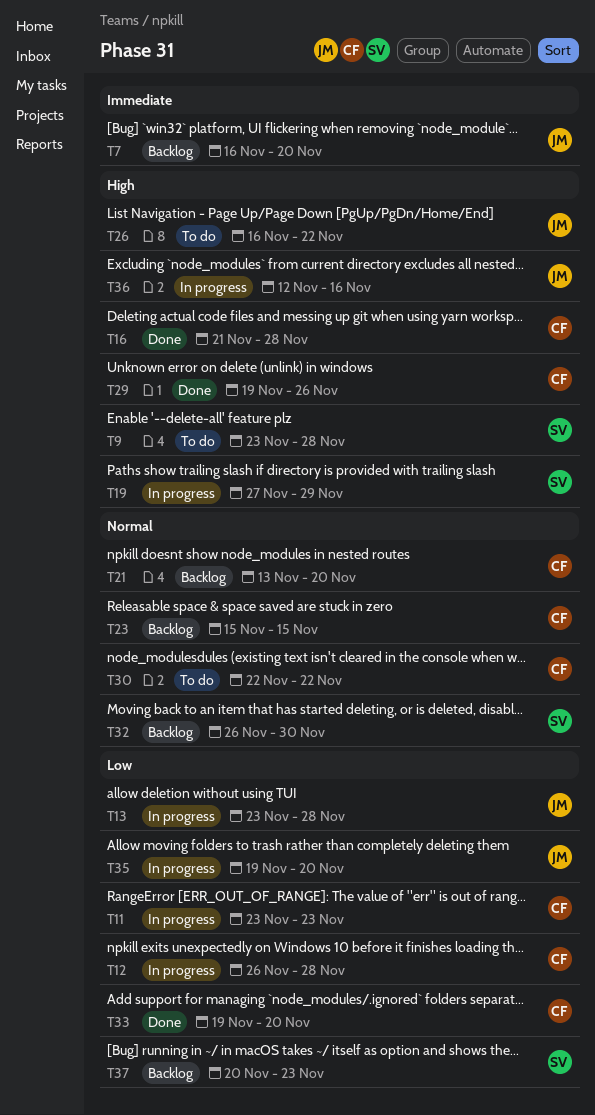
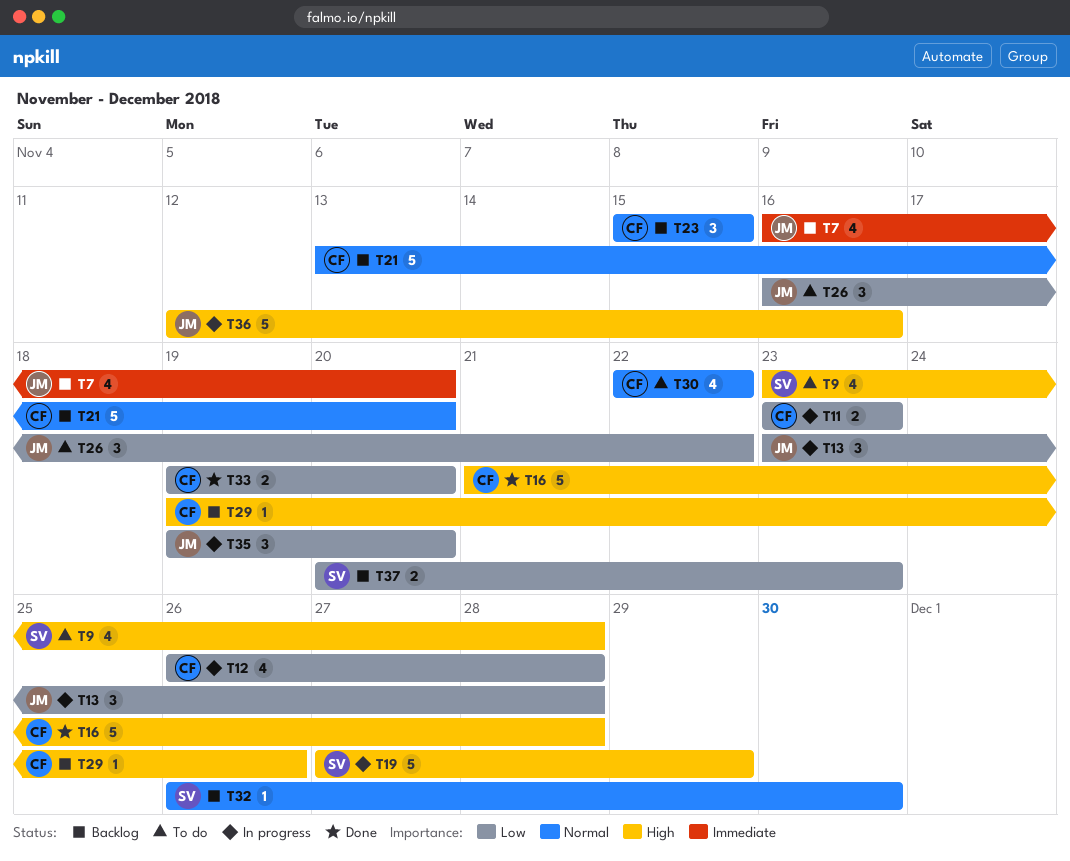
T26, priority: High -> Low
T29, status: Done -> Backlog

